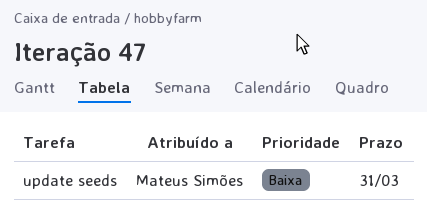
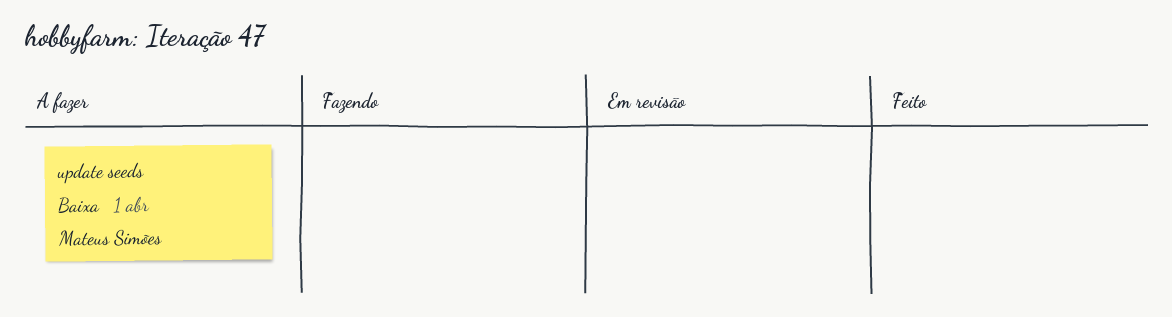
update seeds, due: Mar 31 -> Apr 1

